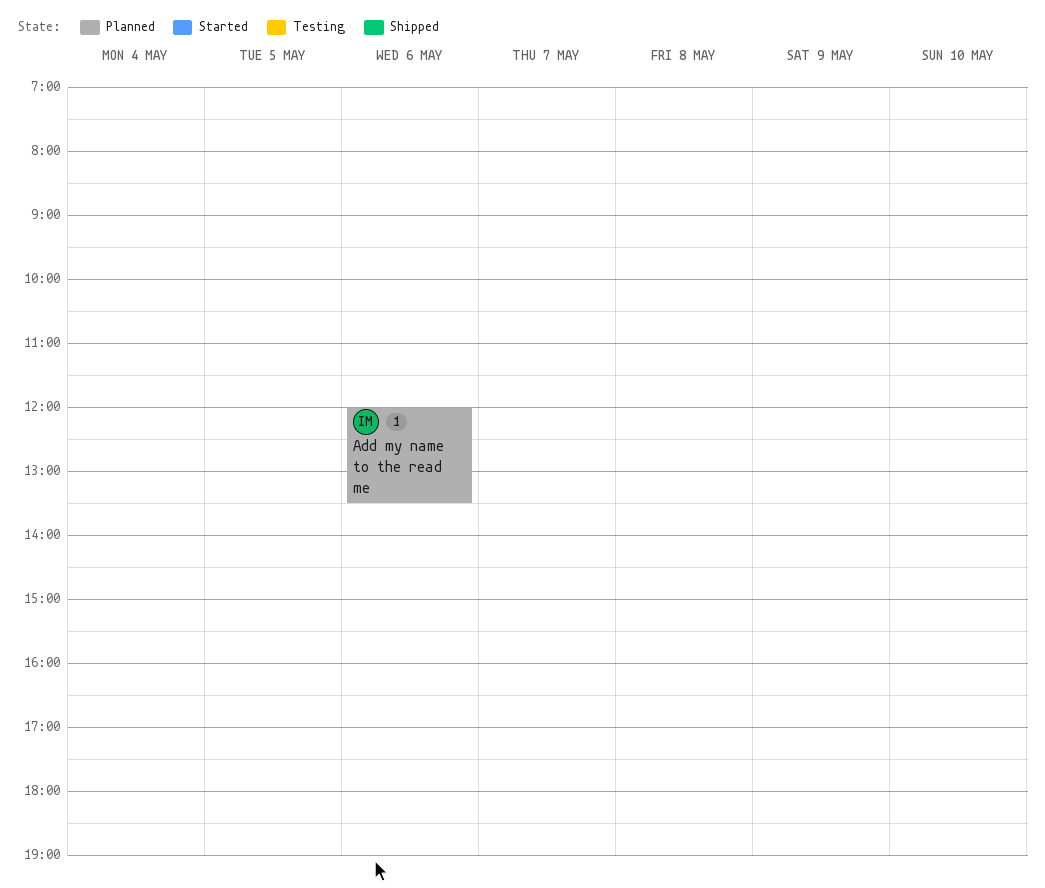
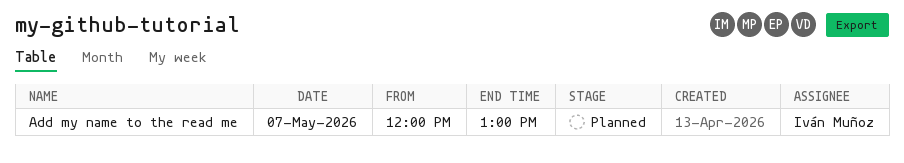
Add my name to the read me, day: May 6 -> May 7
Add my name to the read me, ends: 13:30 -> 13:00

